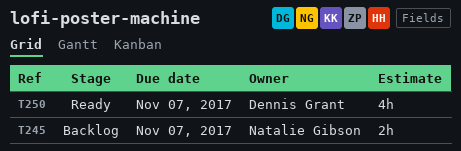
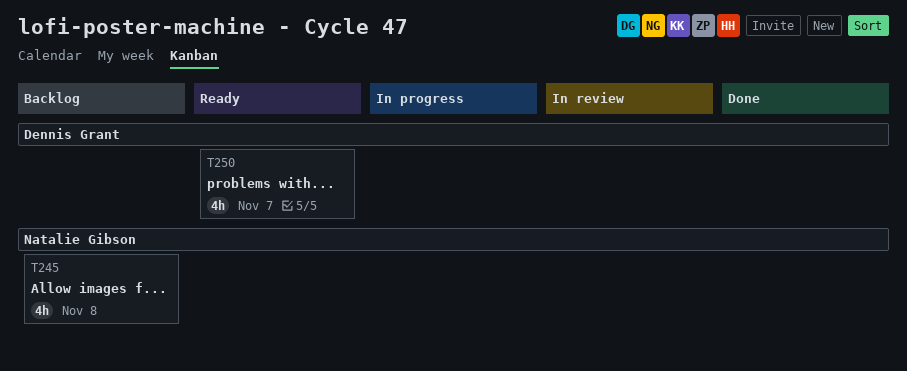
T245, estimate: 2h -> 4h
T245, due: Nov 7 -> Nov 8

